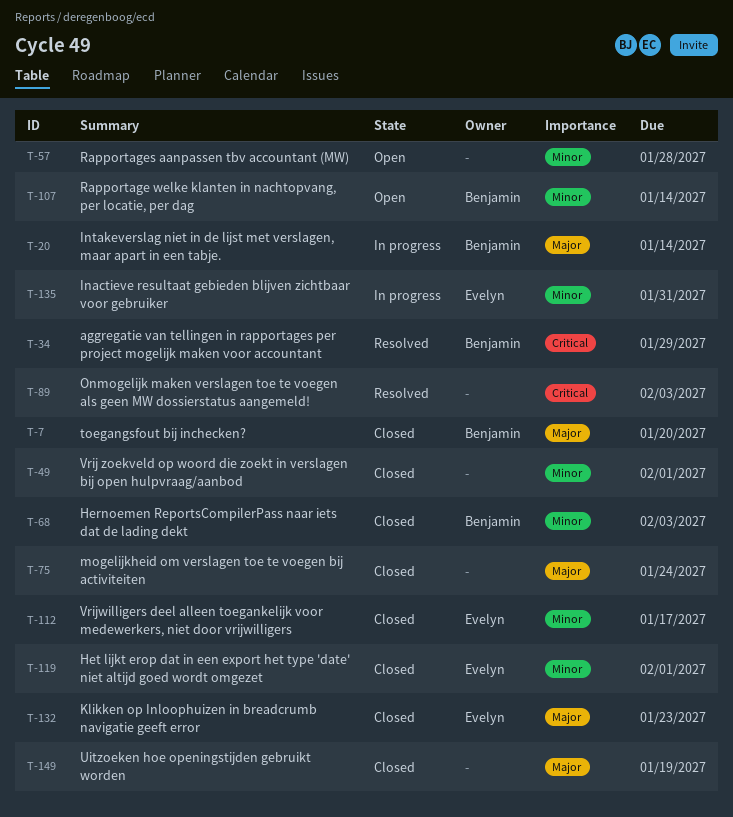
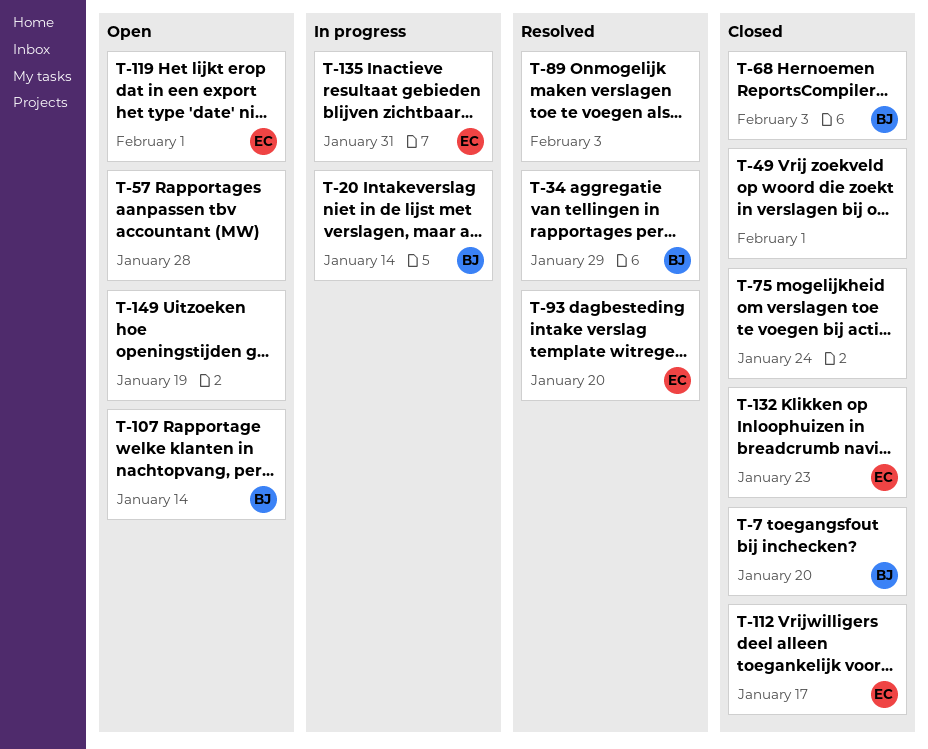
T-93: none -> present
T-119, status: Closed -> Open
T-149, status: Closed -> Open

